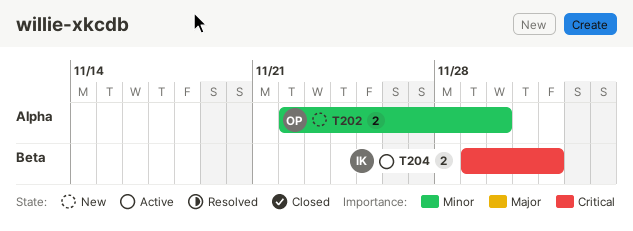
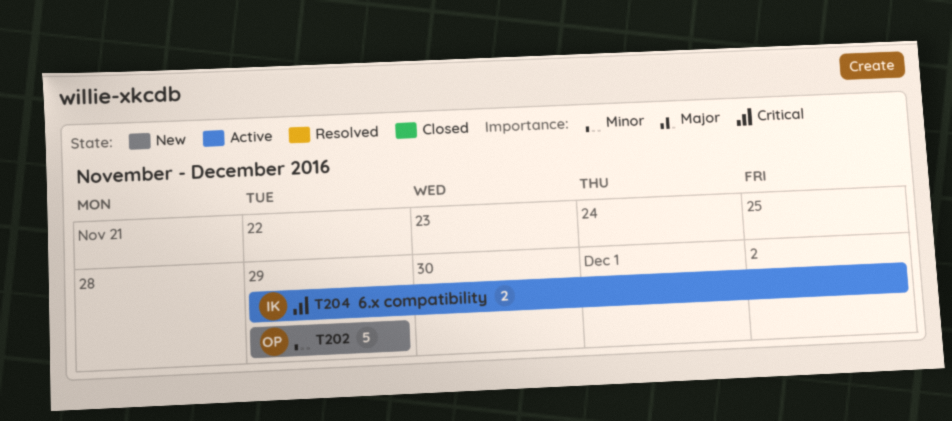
T202, estimate: 2 -> 5
T202, start: Nov 22 -> Nov 29
T202, due: Nov 30 -> Nov 29

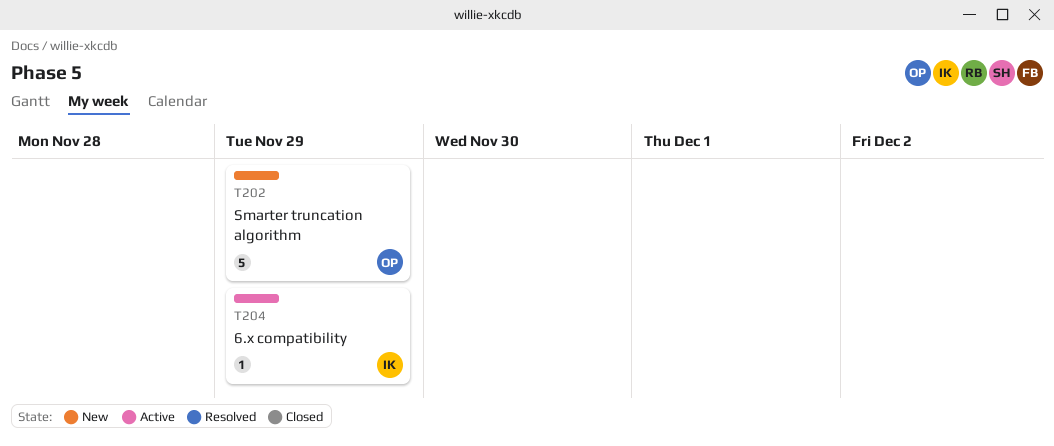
T204, estimate: 2 -> 1
T204, due: Dec 2 -> Nov 29

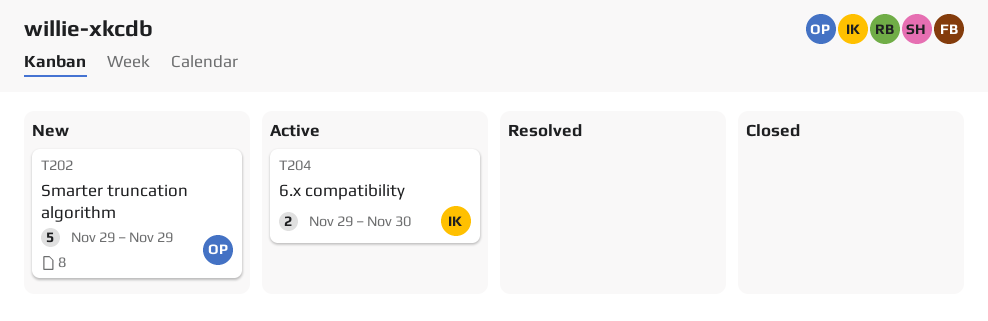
T204, estimate: 1 -> 2
T204, due: Nov 29 -> Nov 30

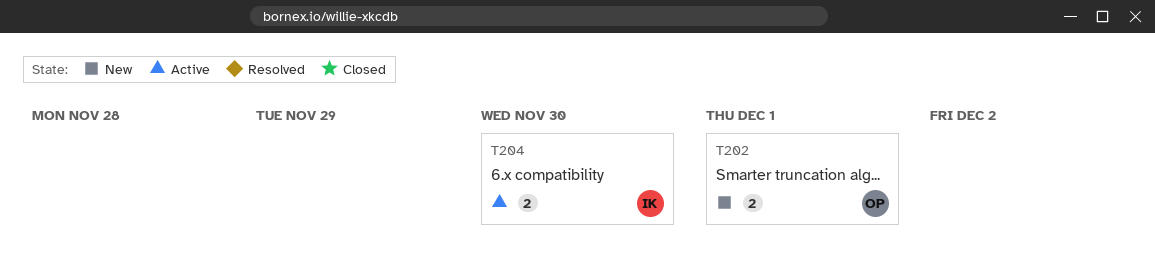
T202, estimate: 5 -> 2
T202, due: Nov 29 -> Dec 1

